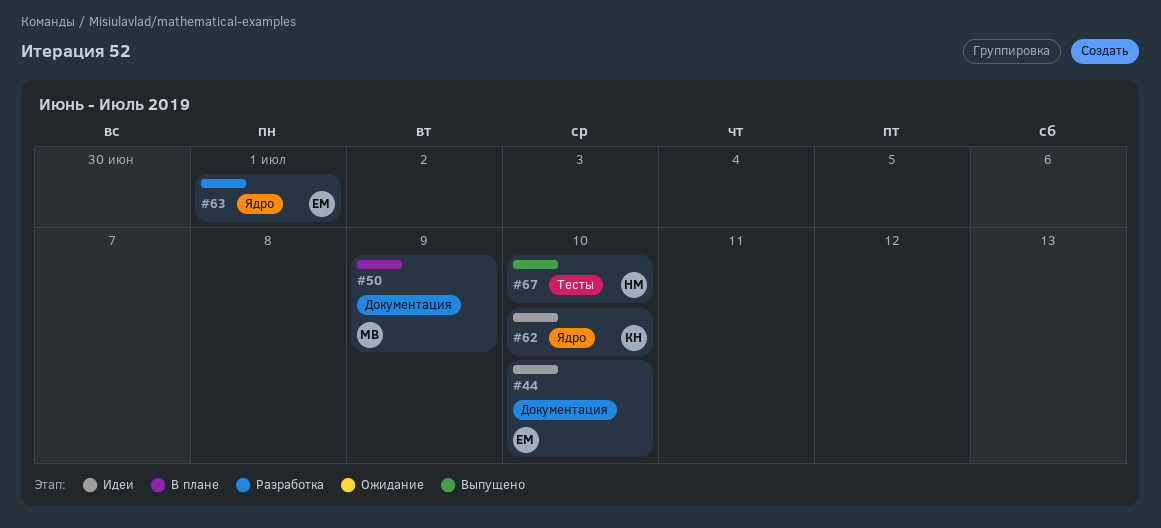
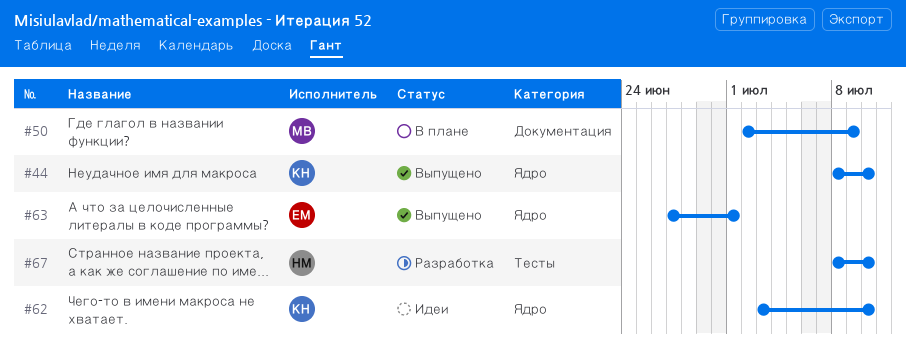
#44, status: Идеи -> Выпущено
#44, owner: ЕМ -> КН
#44, label: Документация -> Ядро
#63, status: Разработка -> Выпущено
#67, status: Выпущено -> Разработка

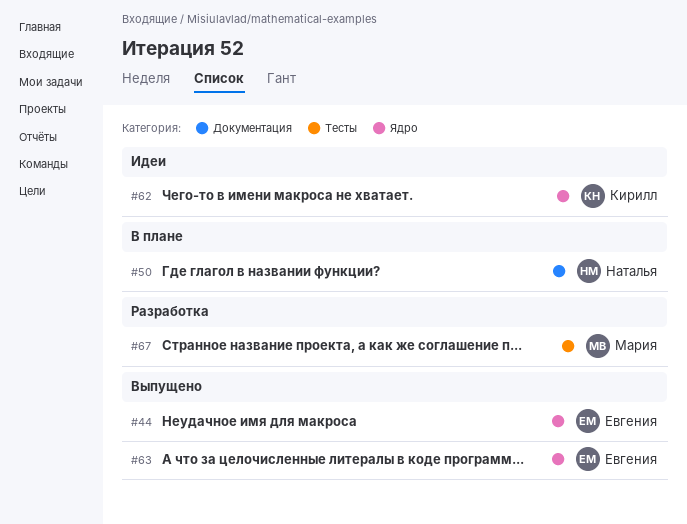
#44, owner: Кирилл -> Евгения
#50, owner: Мария -> Наталья
#67, owner: Наталья -> Мария

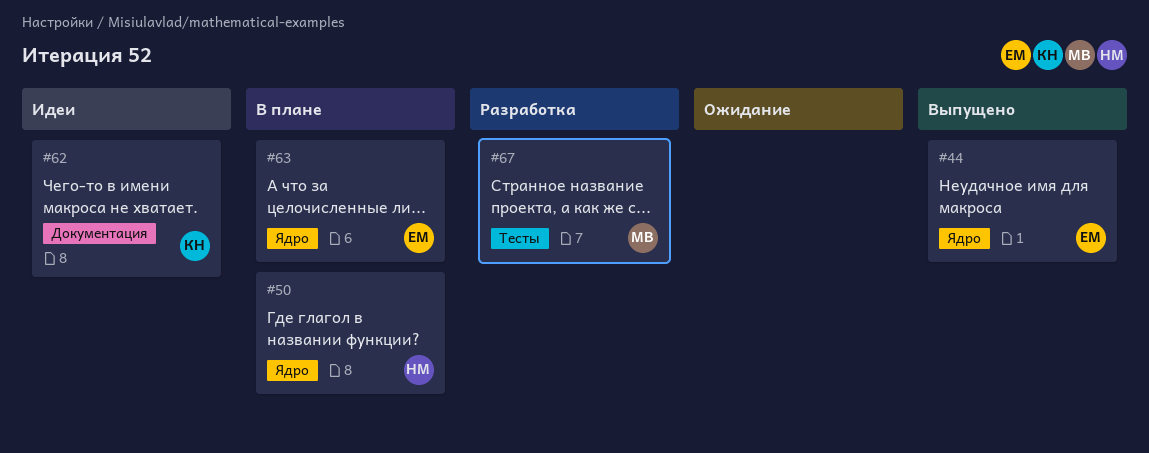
#50, label: Документация -> Ядро
#62, label: Ядро -> Документация
#63, status: Выпущено -> В плане

